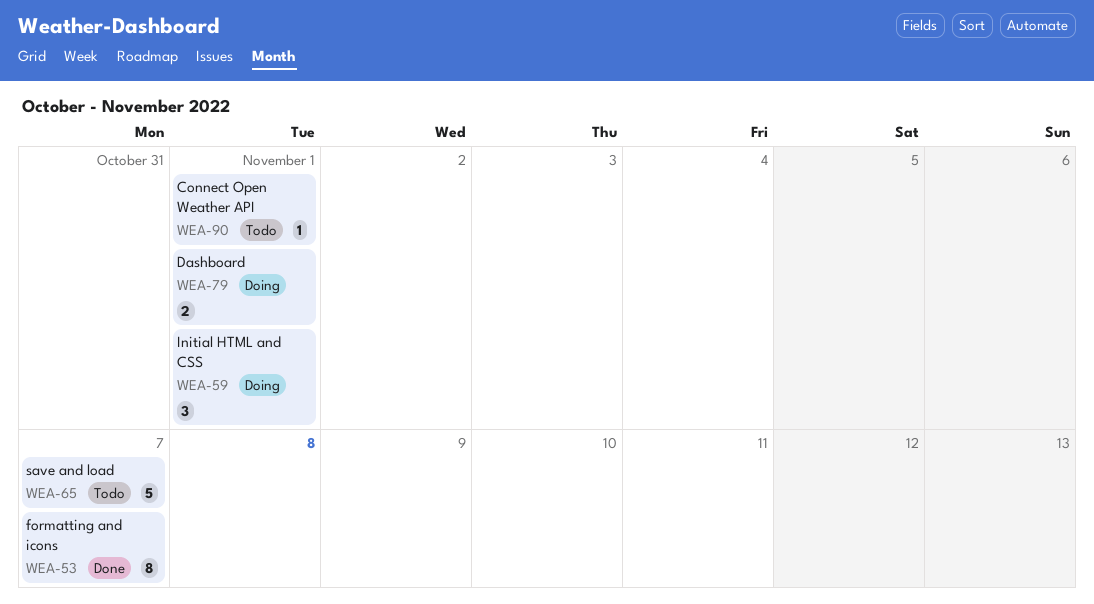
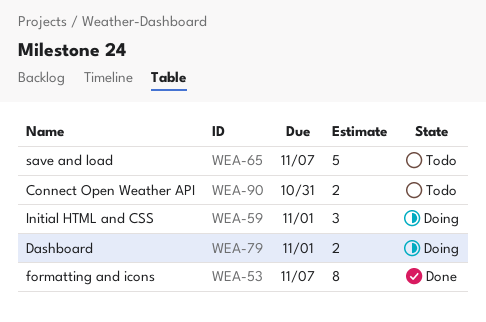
WEA-90, estimate: 1 -> 2
WEA-90, due: Nov 1 -> Oct 31

